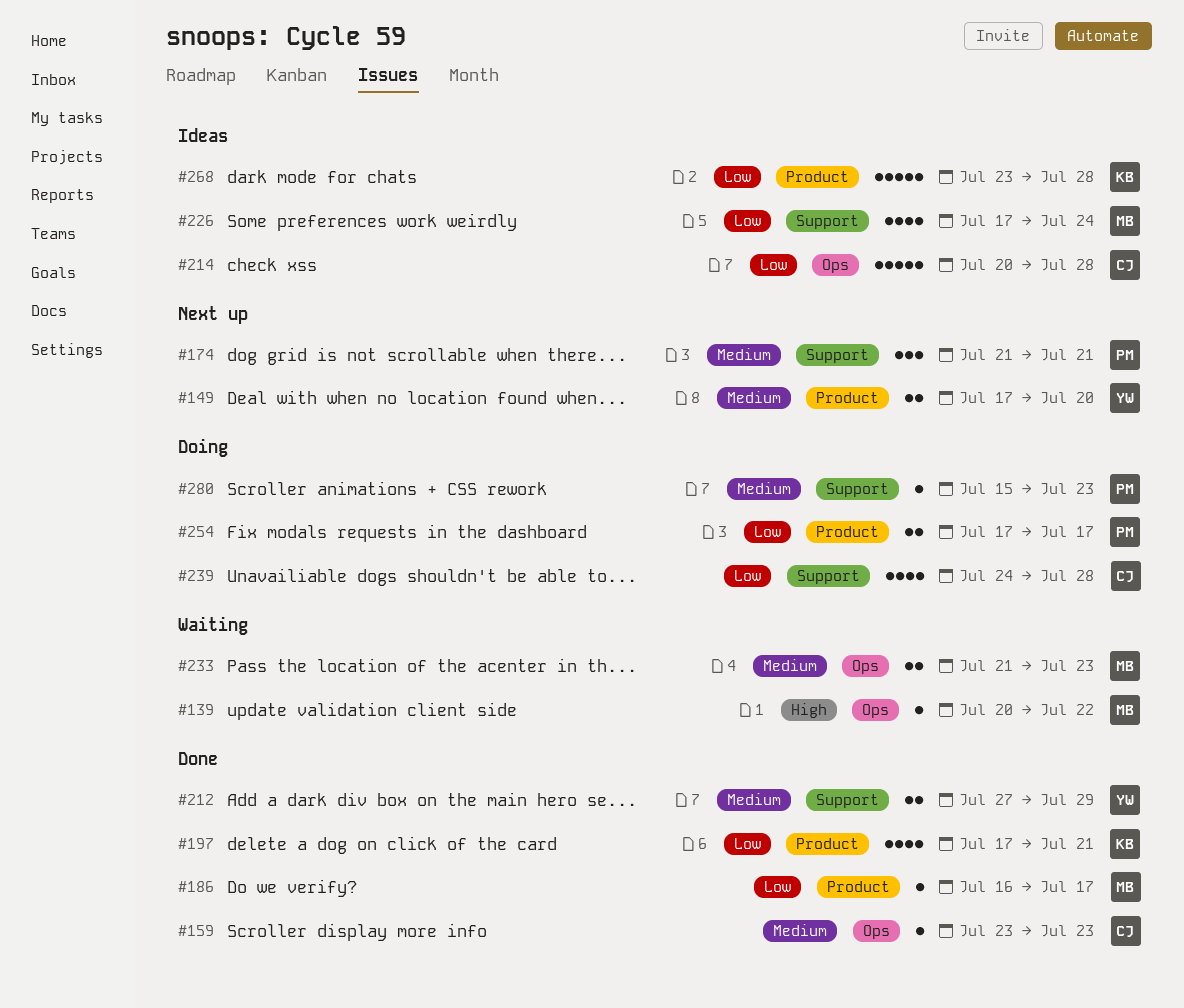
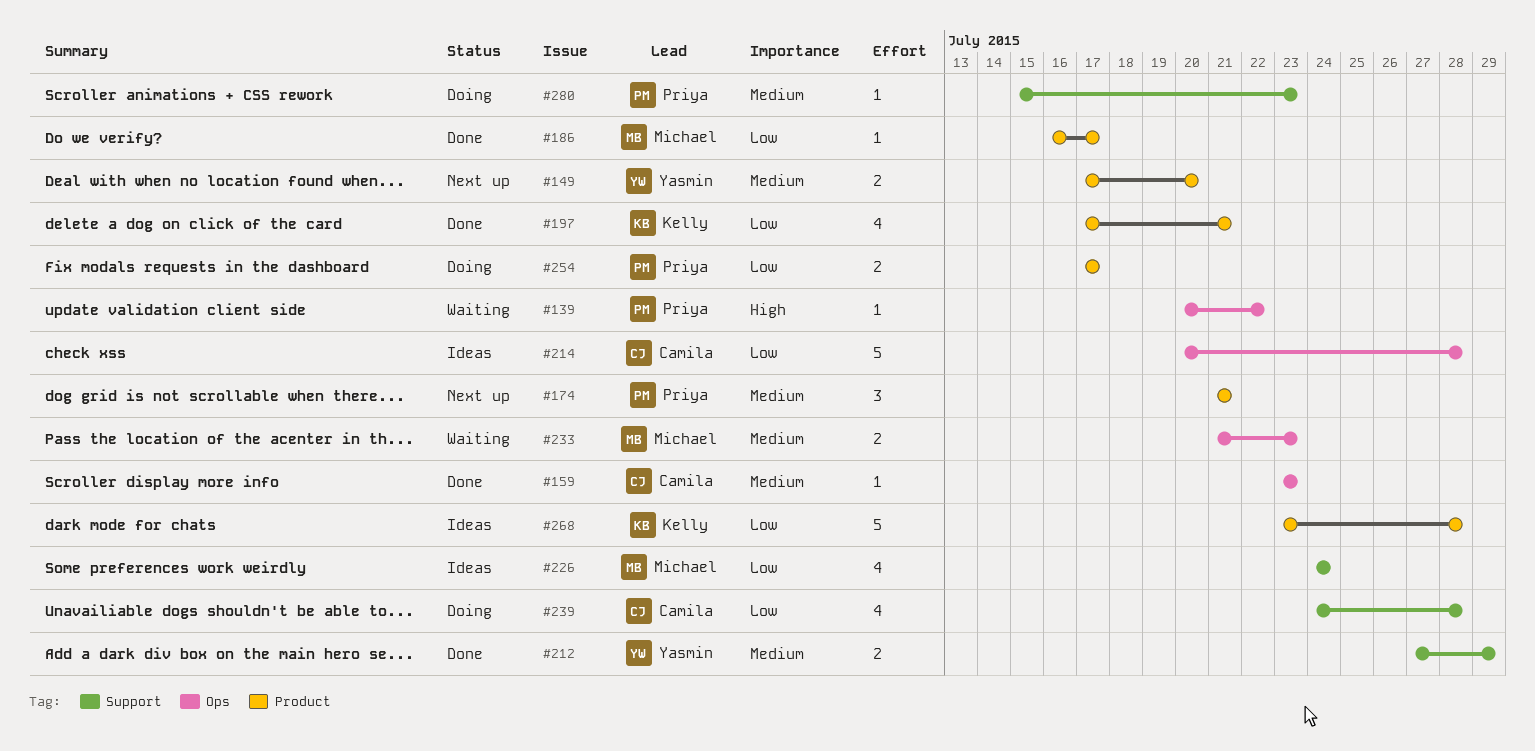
#139, owner: Michael -> Priya
#174, label: Support -> Product
#226, start: Jul 17 -> Jul 24

